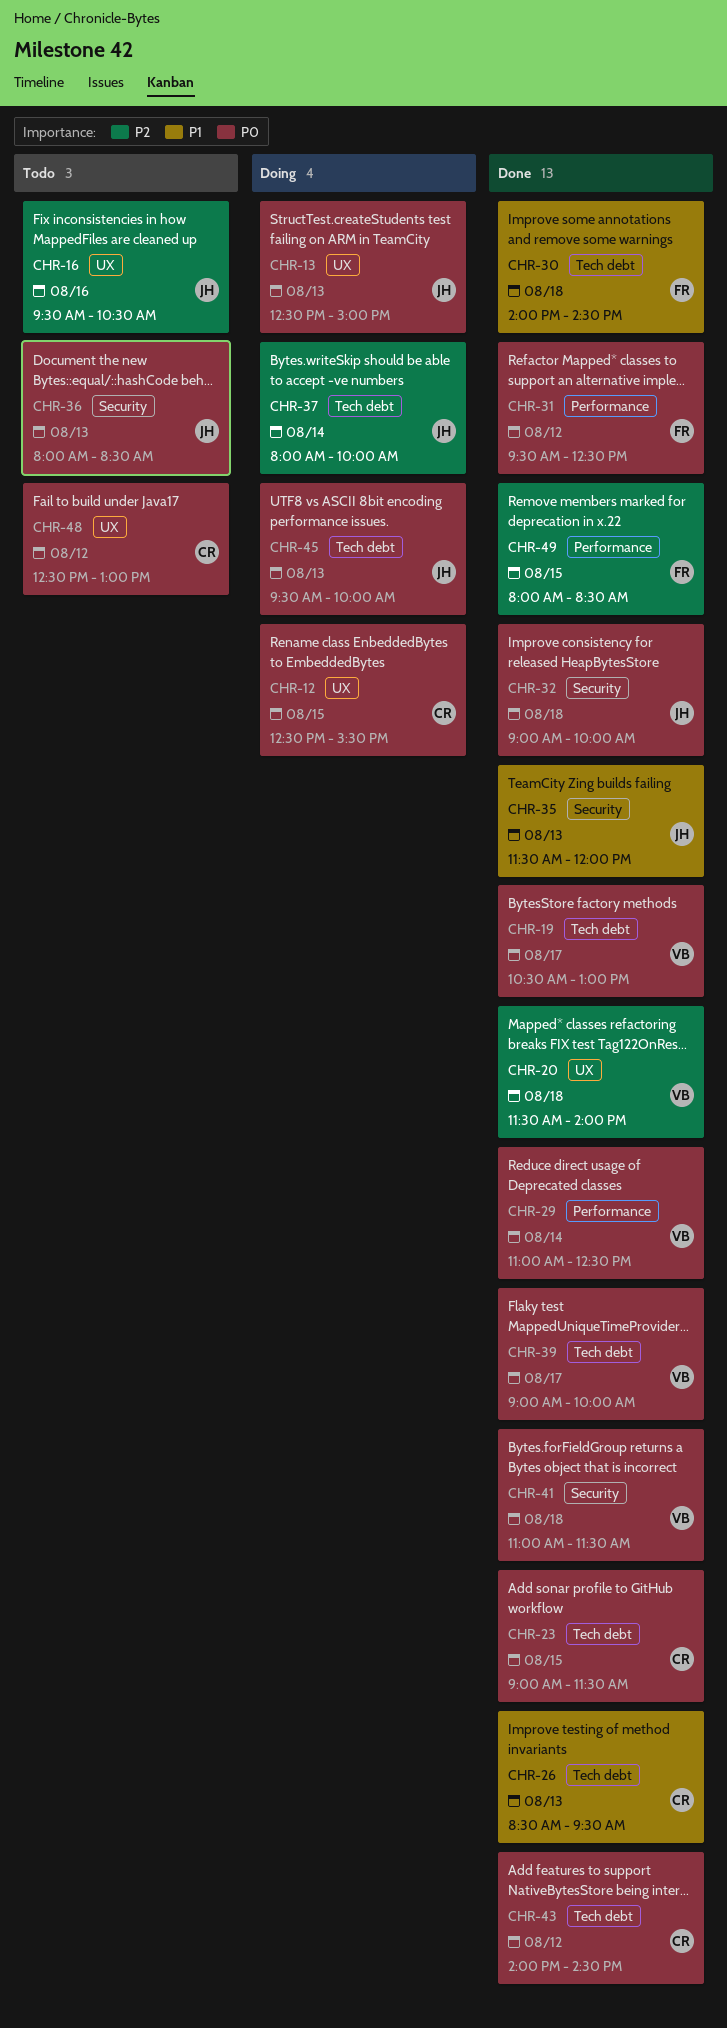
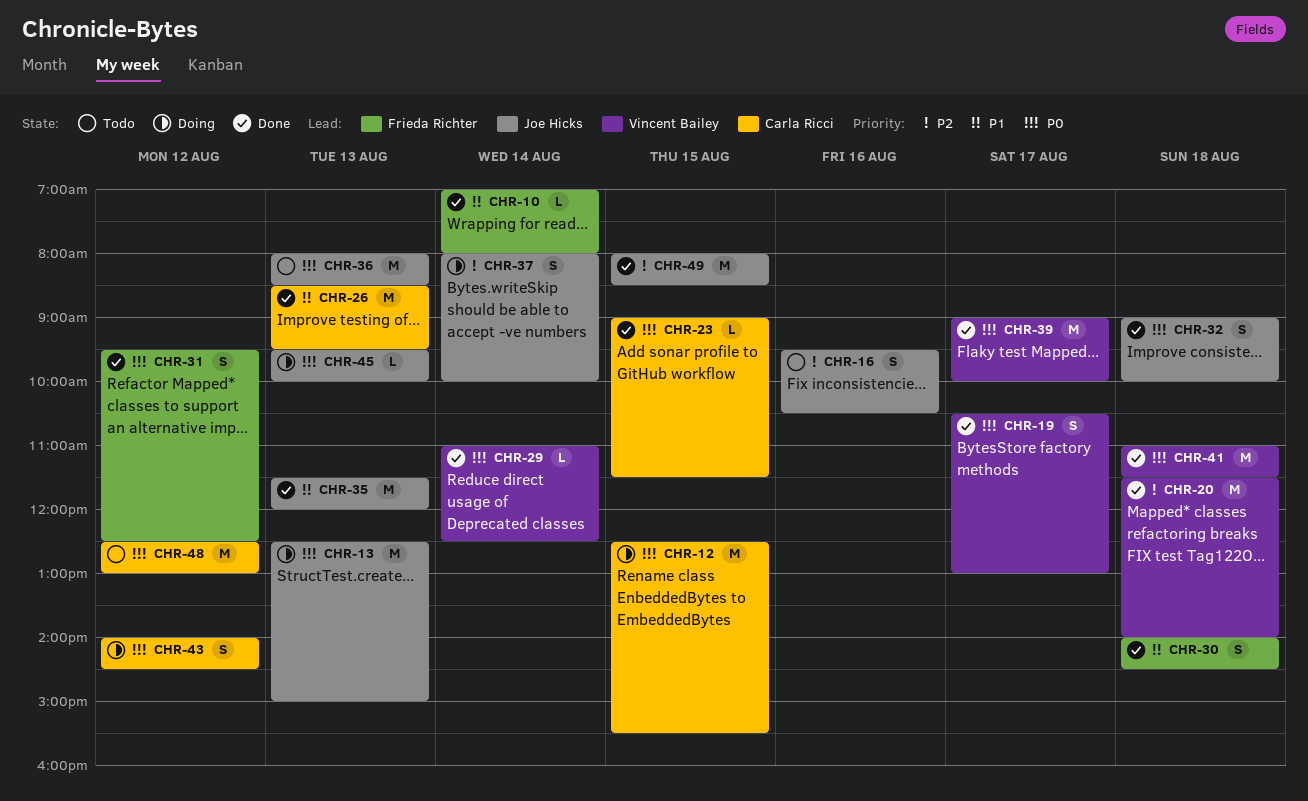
CHR-10: none -> present
CHR-43, status: Done -> Doing
CHR-49, owner: Frieda Richter -> Joe Hicks

